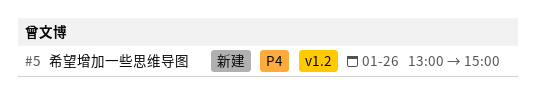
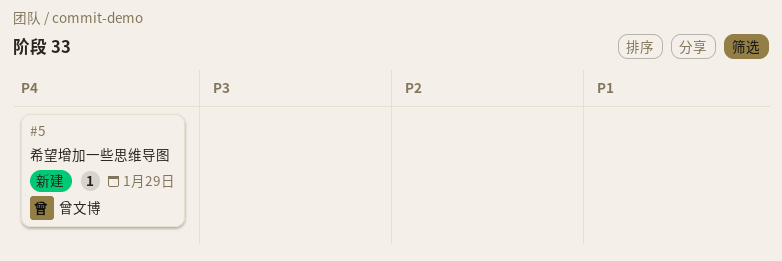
#5, day: Jan 26 -> Jan 29

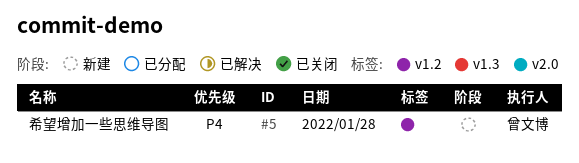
#5, day: Jan 29 -> Jan 28

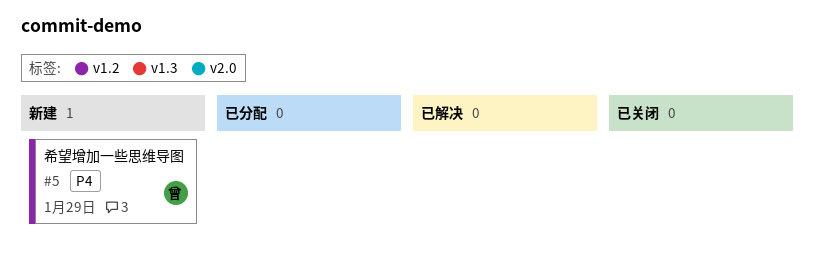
#5, day: Jan 28 -> Jan 29

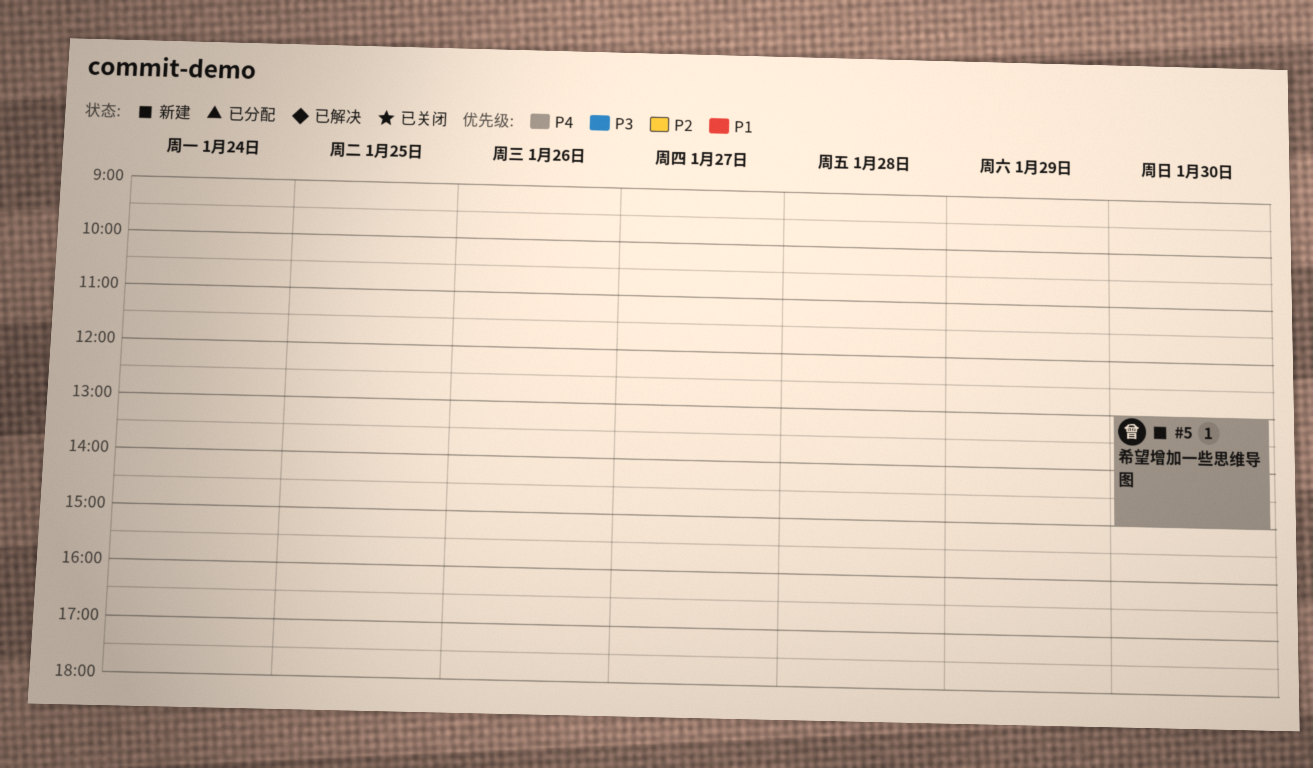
#5, day: Jan 29 -> Jan 30

